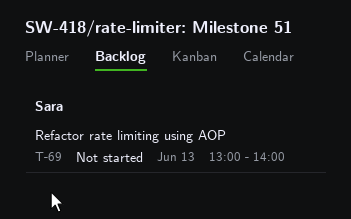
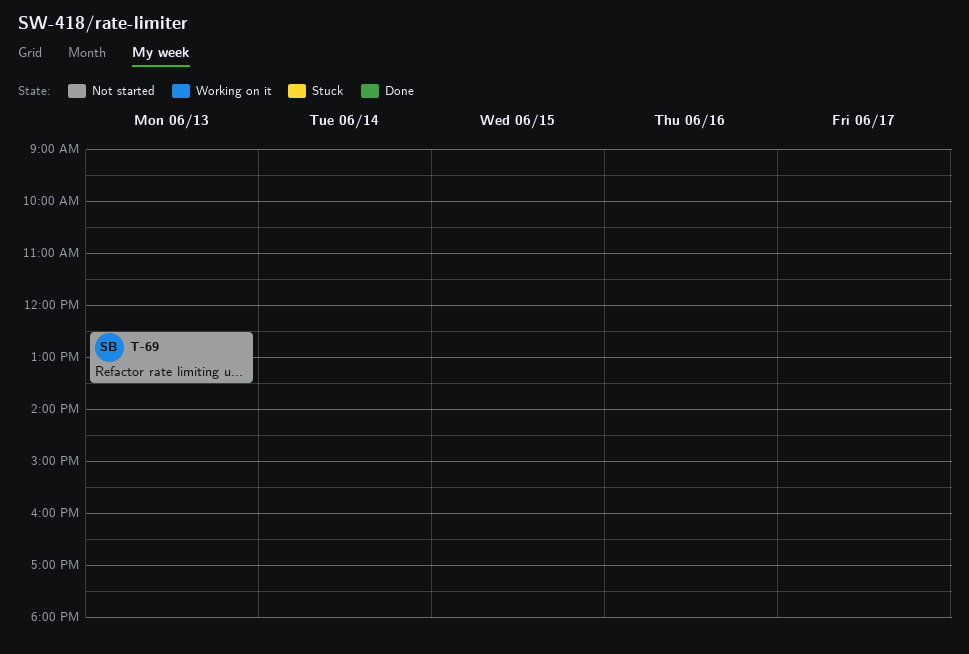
T-69, begins: 13:00 -> 12:30
T-69, ends: 14:00 -> 13:30

